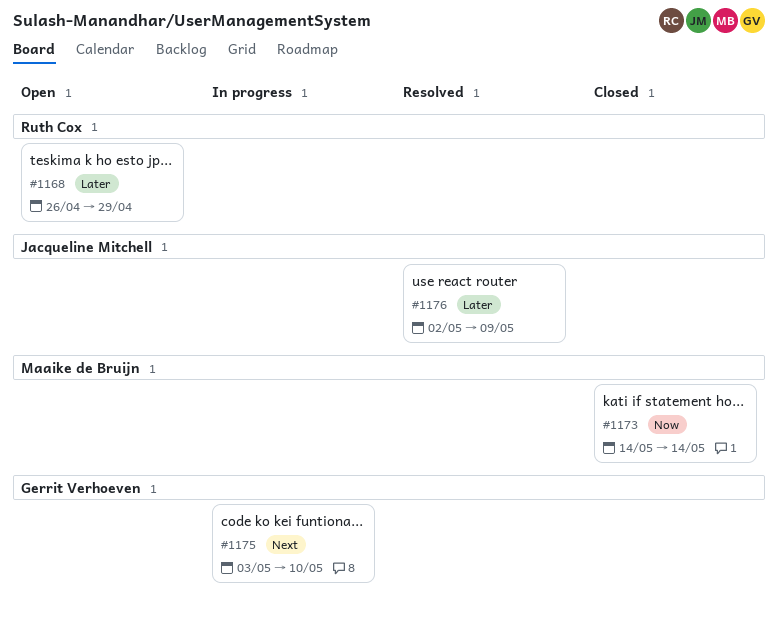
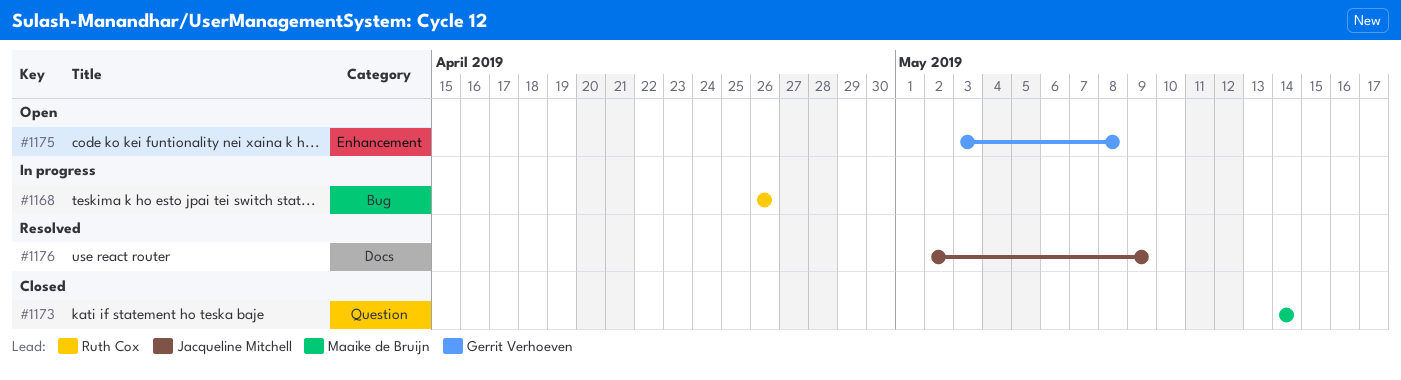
#1168, status: Open -> In progress
#1168, due: Apr 29 -> Apr 26
#1175, status: In progress -> Open
#1175, due: May 10 -> May 8

